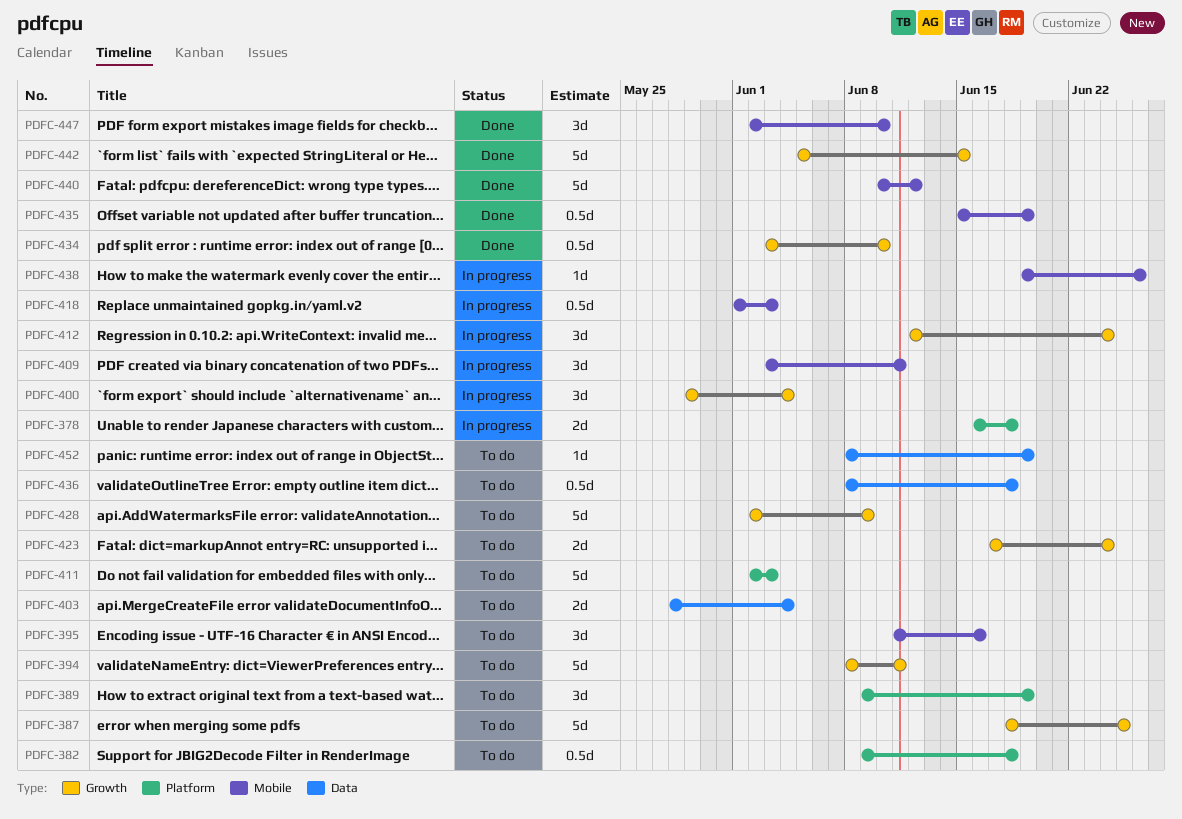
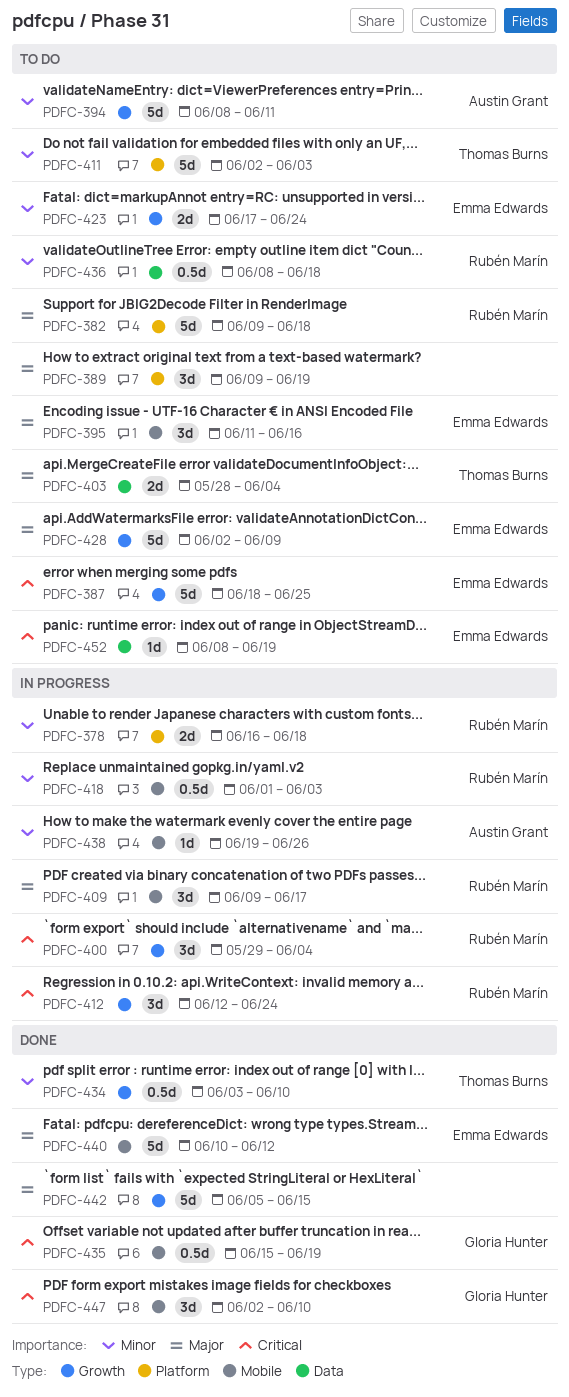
PDFC-382, estimate: 0.5d -> 5d
PDFC-409, start: Jun 3 -> Jun 9
PDFC-409, due: Jun 11 -> Jun 17

